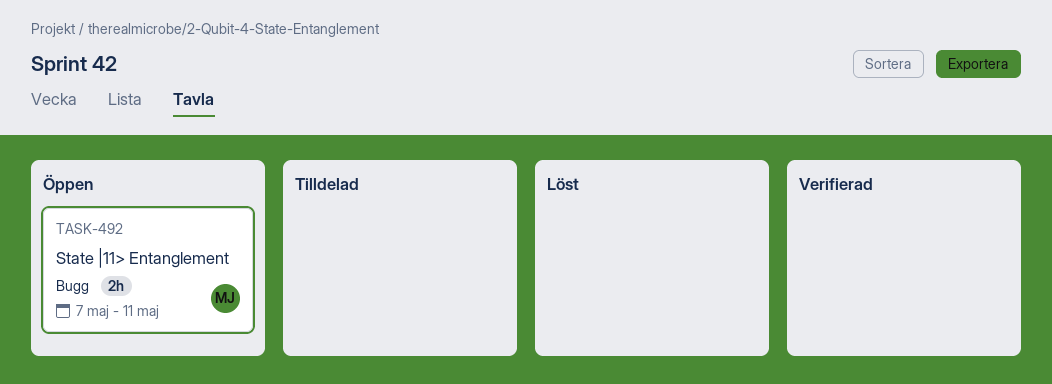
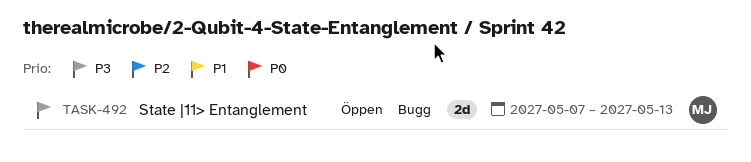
TASK-492, estimate: 2h -> 2d
TASK-492, due: May 11 -> May 13

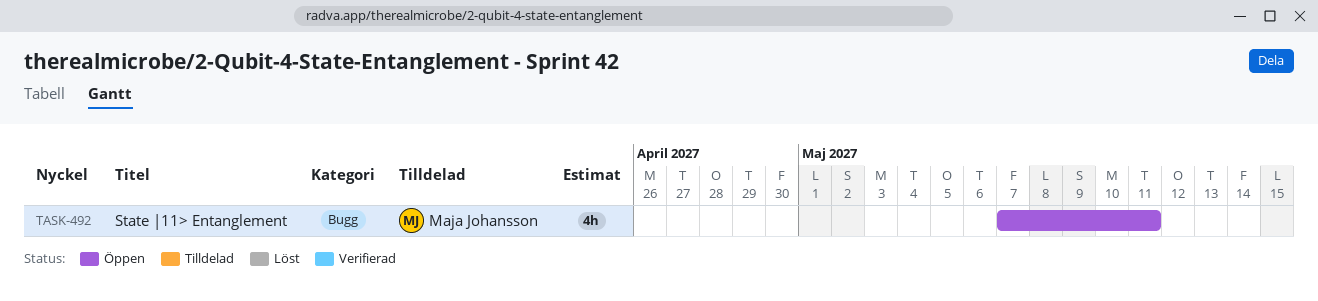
TASK-492, estimate: 2d -> 4h
TASK-492, due: May 13 -> May 11

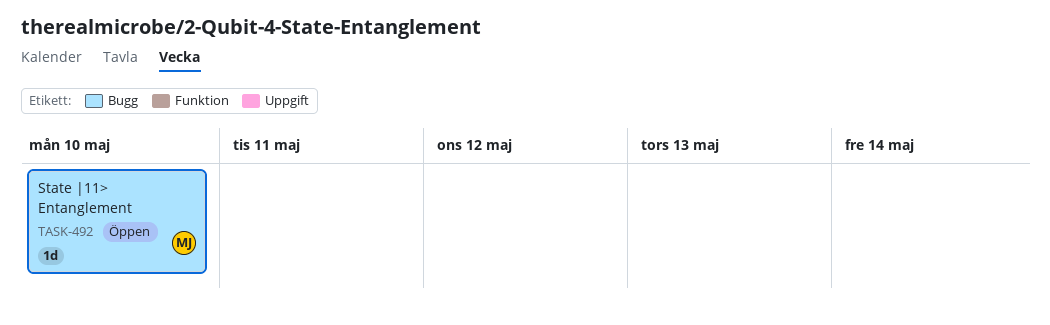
TASK-492, estimate: 4h -> 1d
TASK-492, due: May 11 -> May 10

